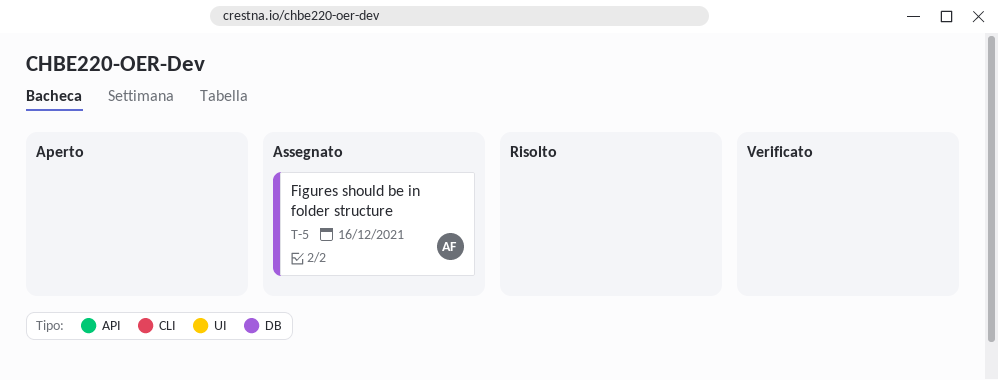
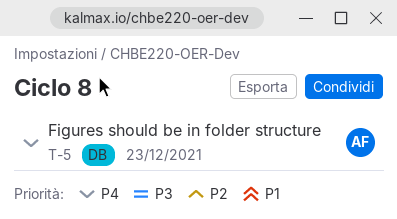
T-5, due: Dec 16 -> Dec 23

